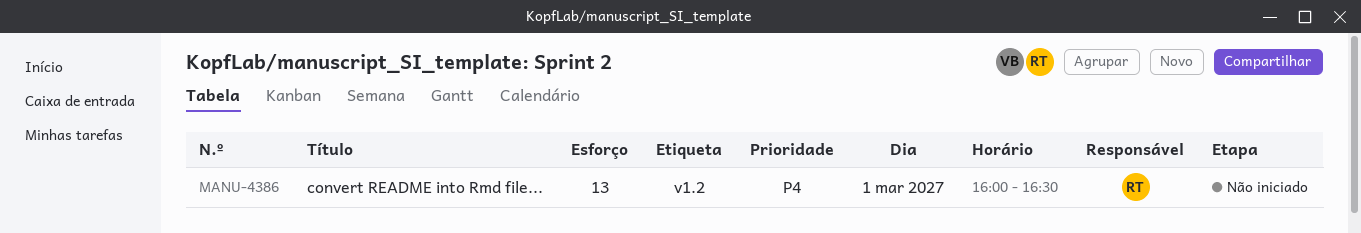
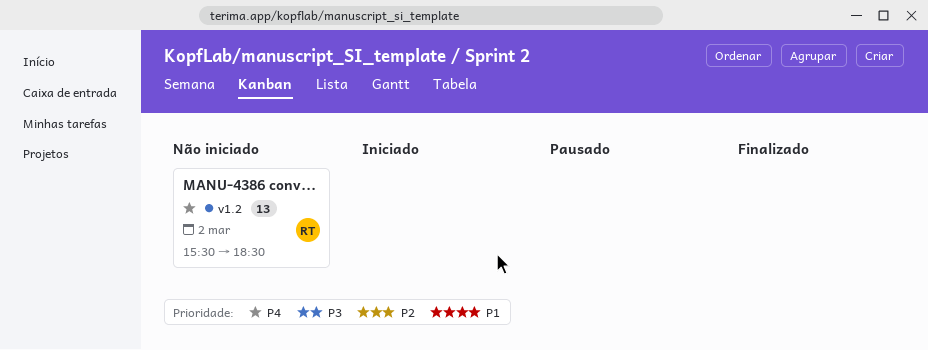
MANU-4386, day: Mar 1 -> Mar 2
MANU-4386, begins: 16:00 -> 15:30
MANU-4386, ends: 16:30 -> 18:30

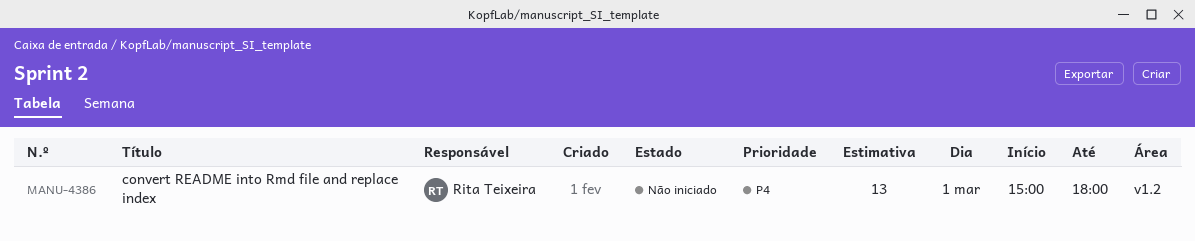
MANU-4386, day: Mar 2 -> Mar 1
MANU-4386, begins: 15:30 -> 15:00
MANU-4386, ends: 18:30 -> 18:00

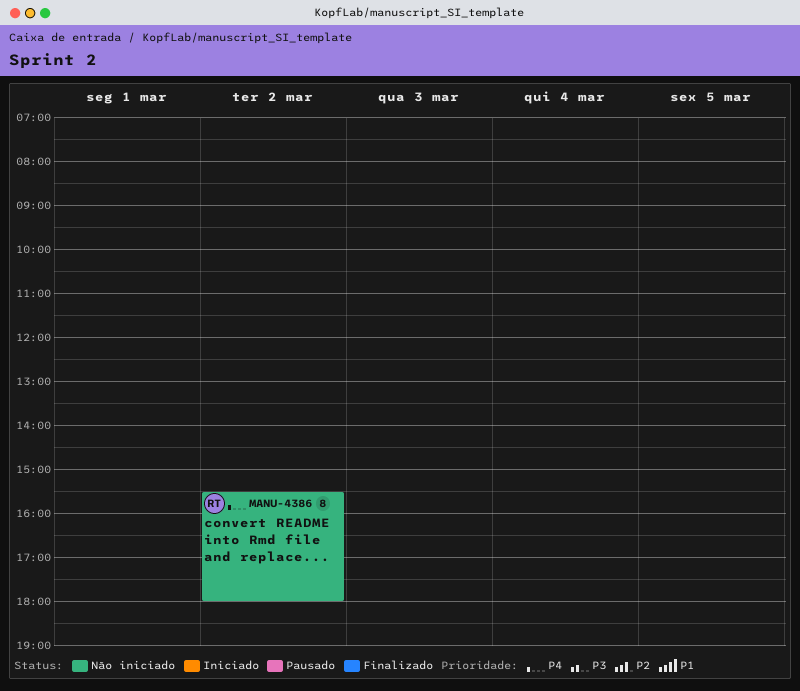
MANU-4386, estimate: 13 -> 8
MANU-4386, day: Mar 1 -> Mar 2
MANU-4386, begins: 15:00 -> 15:30

